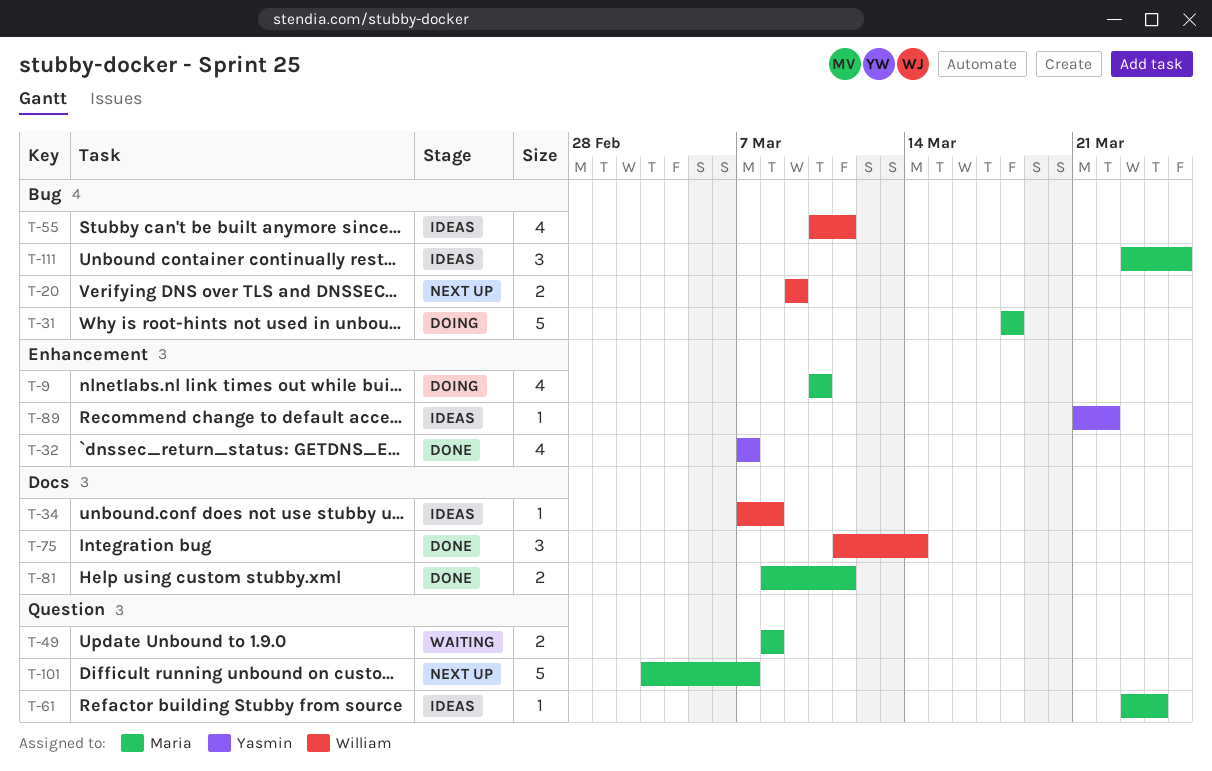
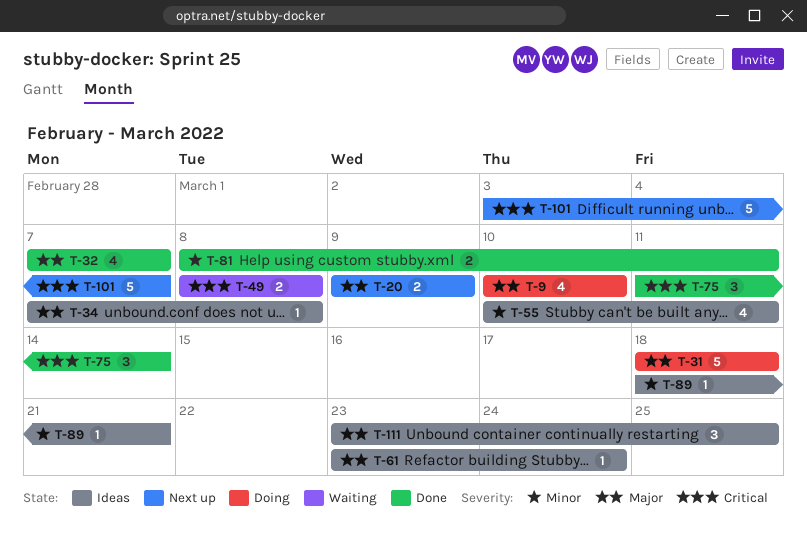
T-89, start: Mar 21 -> Mar 18
T-89, due: Mar 22 -> Mar 21

